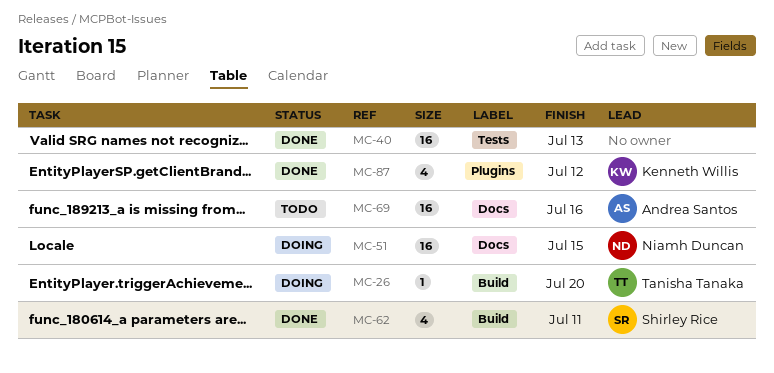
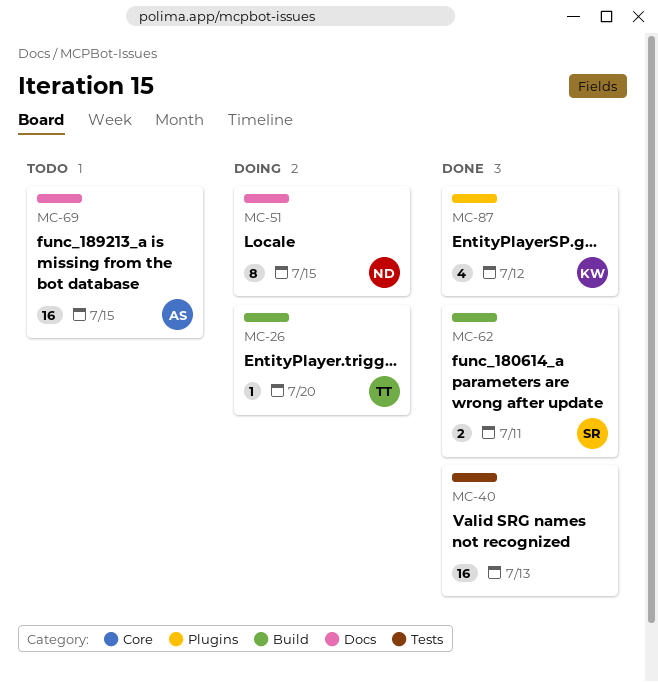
MC-51, estimate: 16 -> 8
MC-62, estimate: 4 -> 2
MC-69, due: Jul 16 -> Jul 15

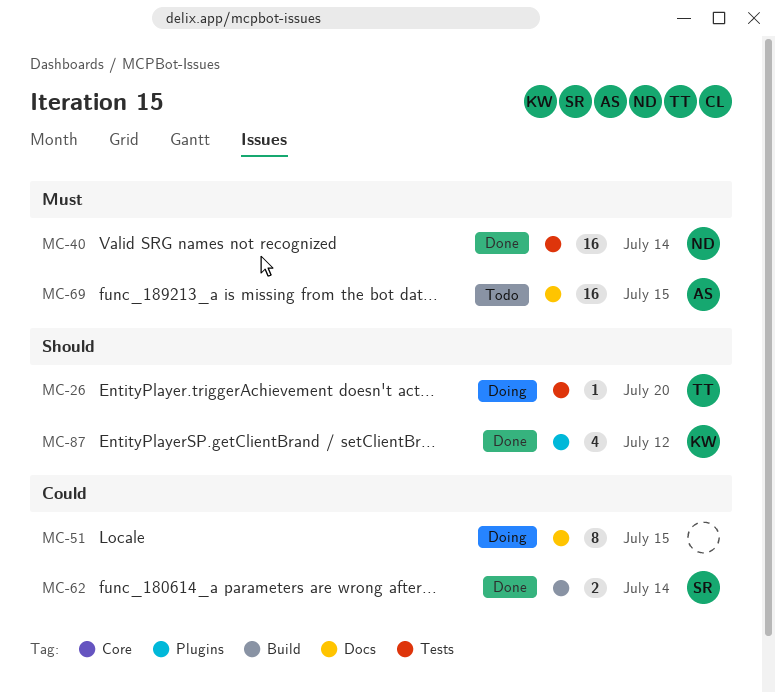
MC-26, label: Build -> Tests
MC-40, owner: none -> ND
MC-40, due: Jul 13 -> Jul 14
MC-51, owner: ND -> none
MC-62, due: Jul 11 -> Jul 14

